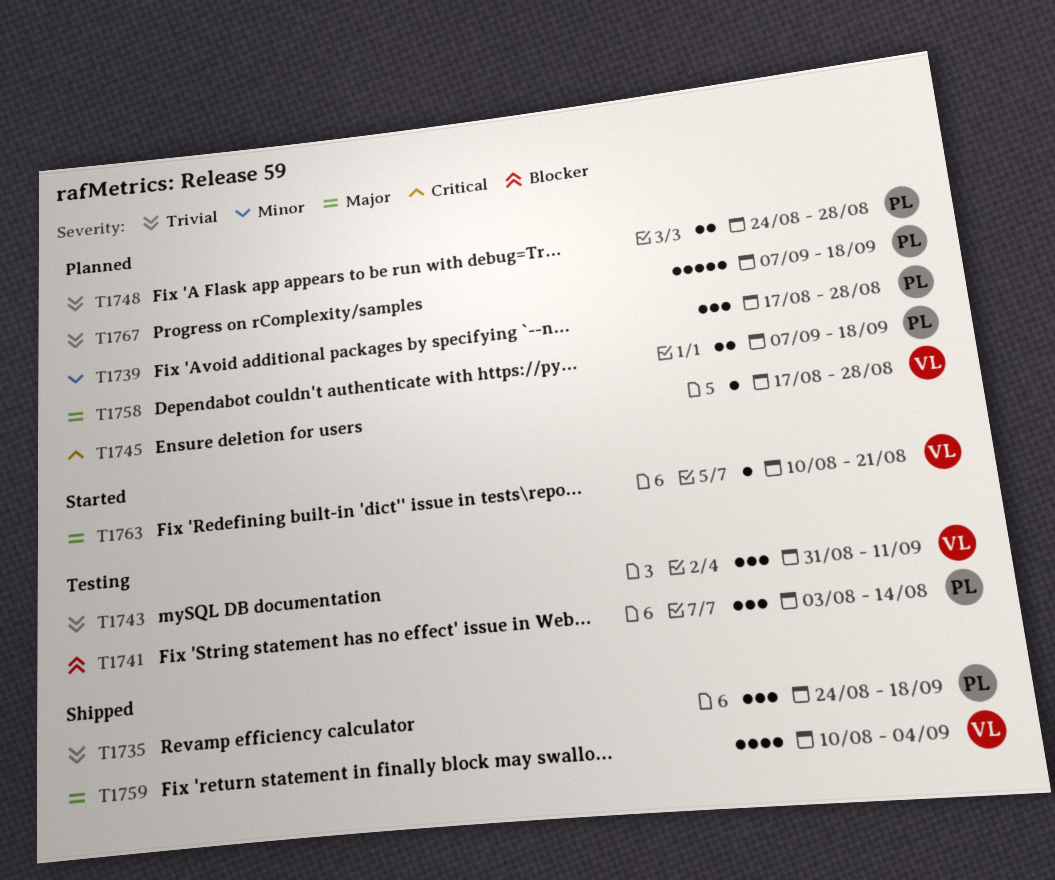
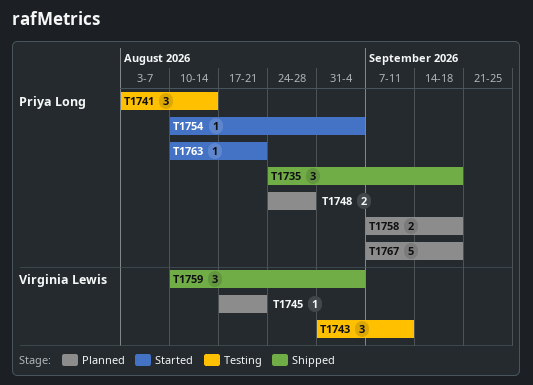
T1739: present -> none
T1745, due: Aug 28 -> Aug 21
T1754: none -> present
T1759, estimate: 4 -> 3
T1763, owner: Virginia Lewis -> Priya Long

